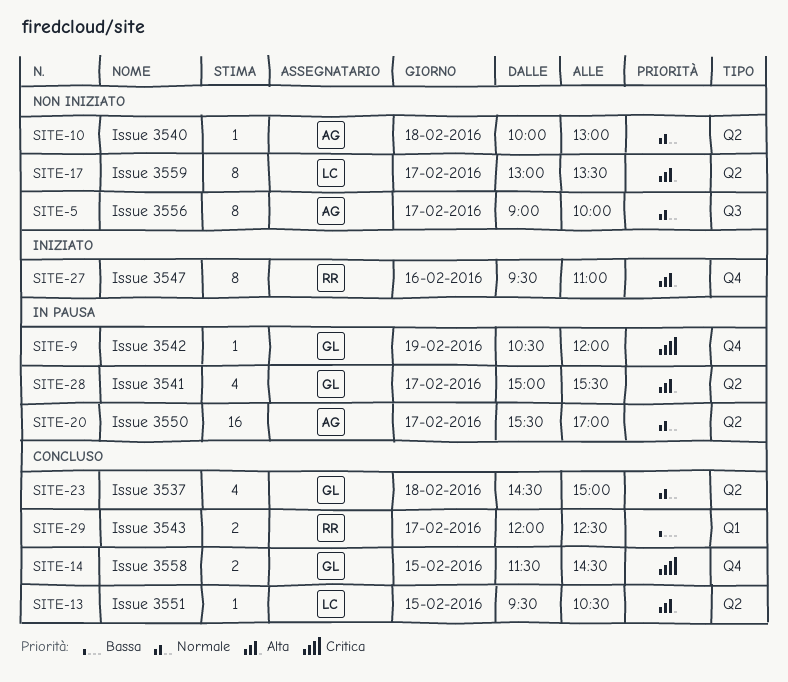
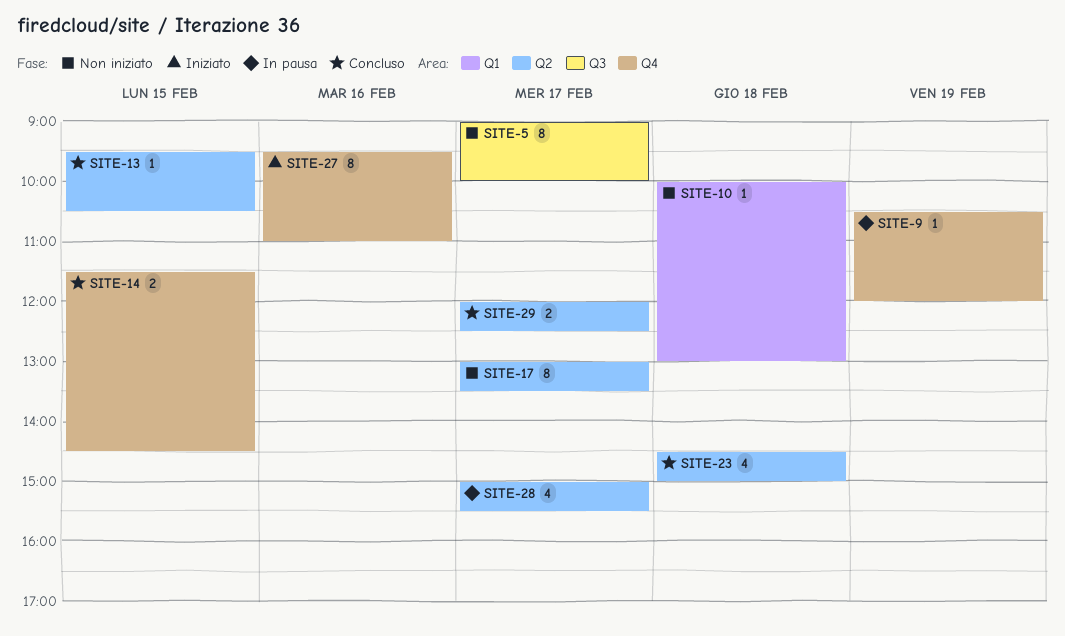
SITE-10, label: Q2 -> Q1
SITE-20: present -> none
SITE-29, label: Q1 -> Q2

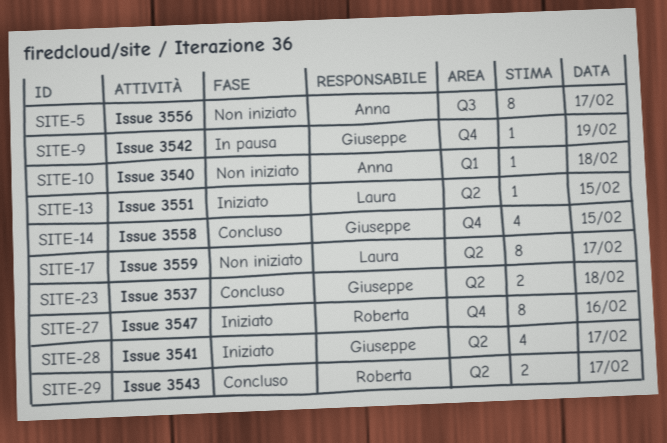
SITE-13, status: Concluso -> Iniziato
SITE-14, estimate: 2 -> 4
SITE-23, estimate: 4 -> 2
SITE-28, status: In pausa -> Iniziato

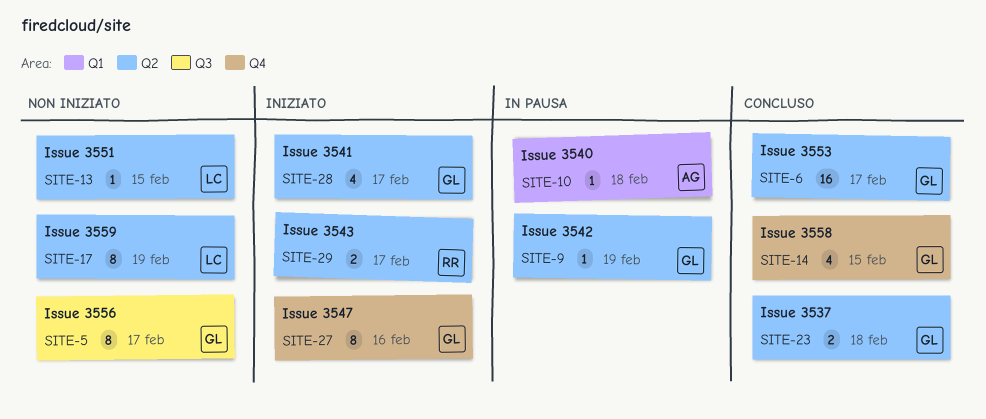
SITE-5, owner: Anna -> Giuseppe
SITE-6: none -> present
SITE-9, label: Q4 -> Q2
SITE-10, status: Non iniziato -> In pausa
SITE-13, status: Iniziato -> Non iniziato
SITE-17, day: Feb 17 -> Feb 19
SITE-27, owner: Roberta -> Giuseppe
SITE-29, status: Concluso -> Iniziato

